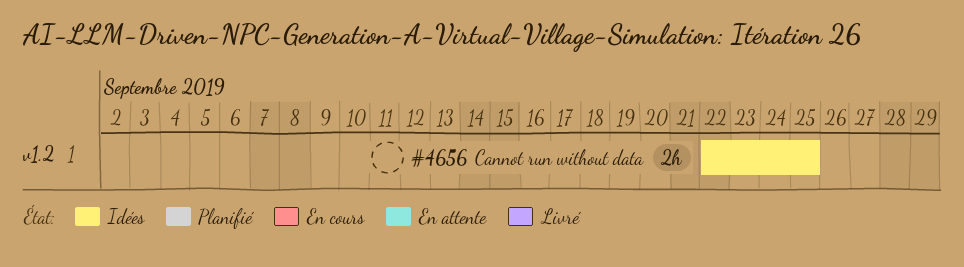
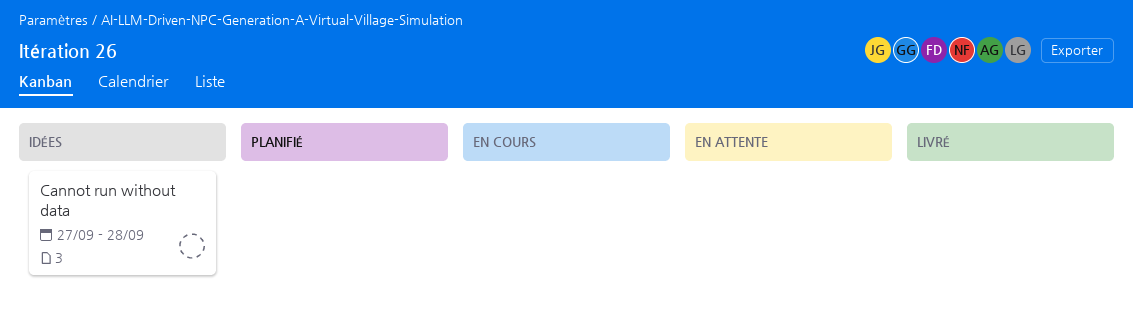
Cannot run without data, start: Sep 22 -> Sep 27
Cannot run without data, due: Sep 25 -> Sep 28

